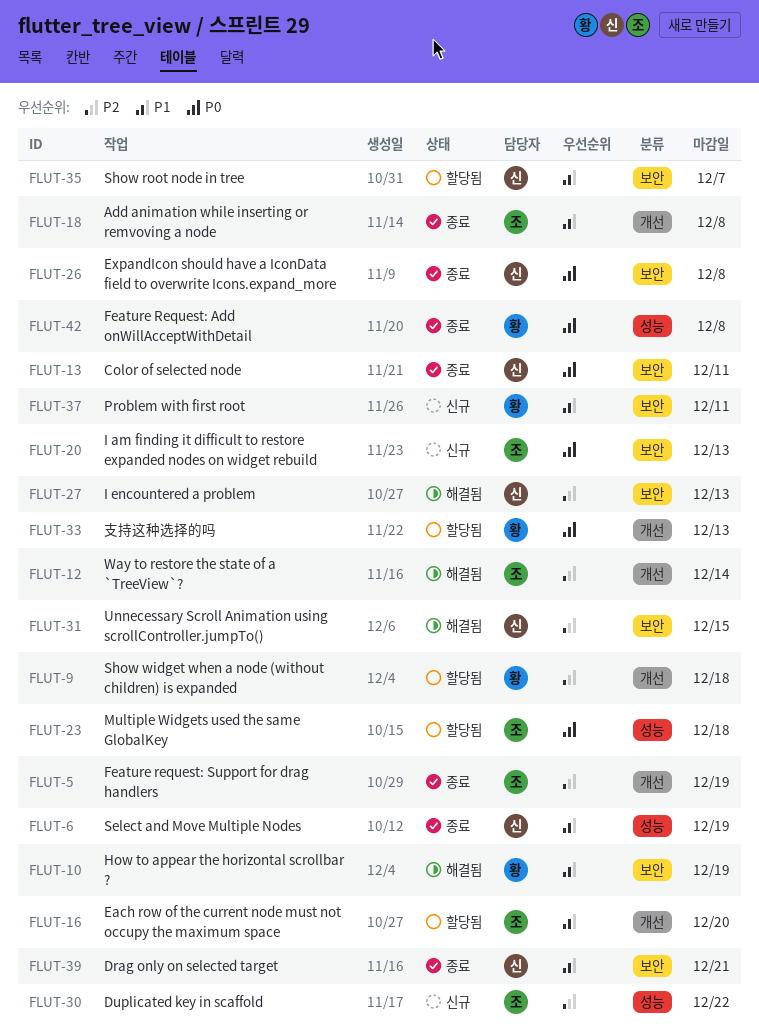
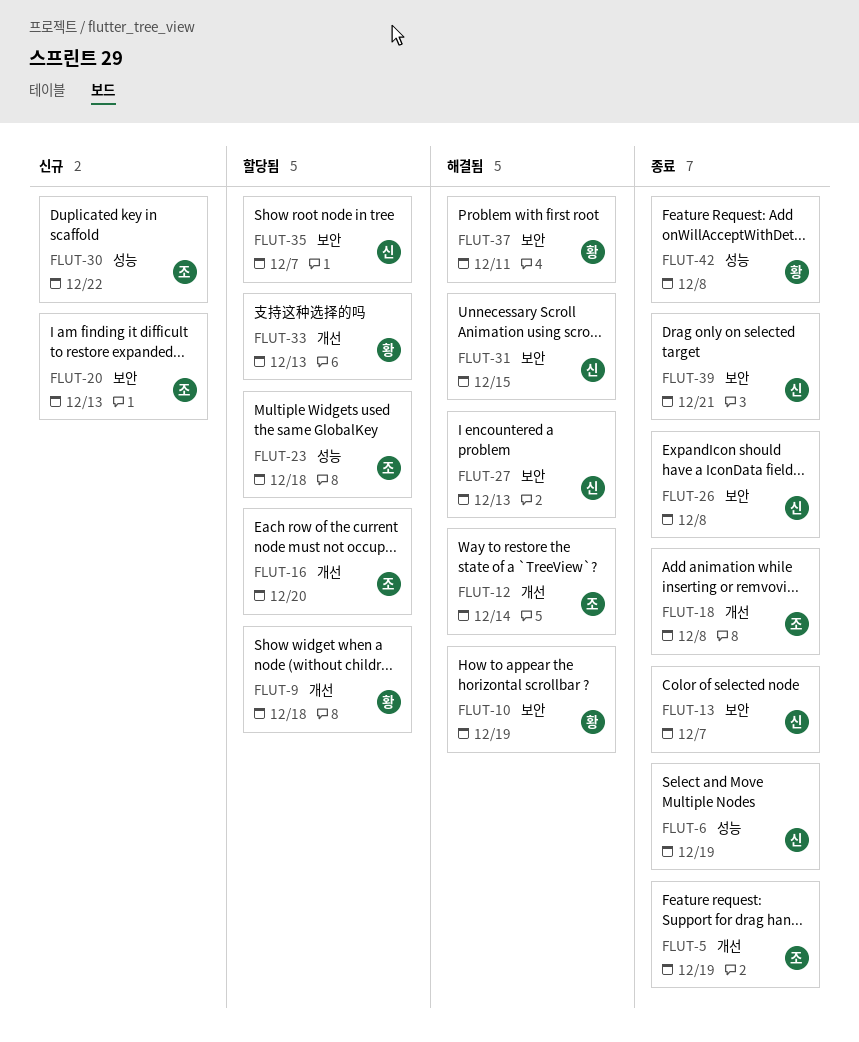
FLUT-13, due: Dec 11 -> Dec 7
FLUT-37, status: 신규 -> 해결됨

